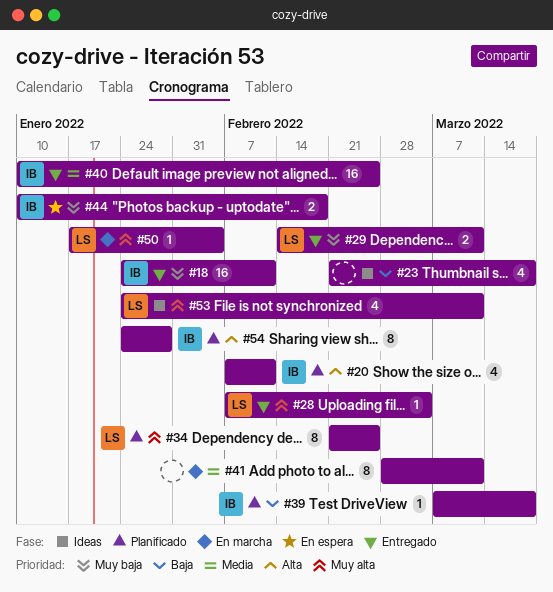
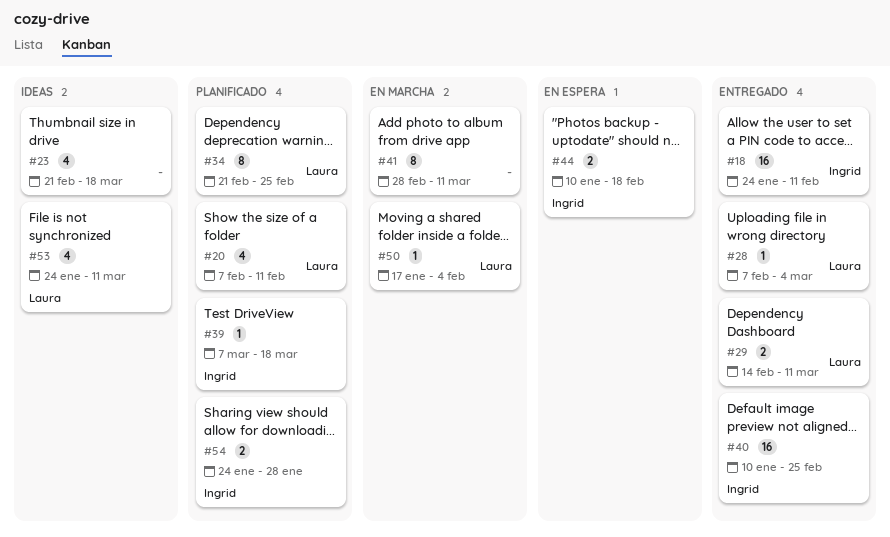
#20, owner: Ingrid -> Laura
#54, estimate: 8 -> 2

